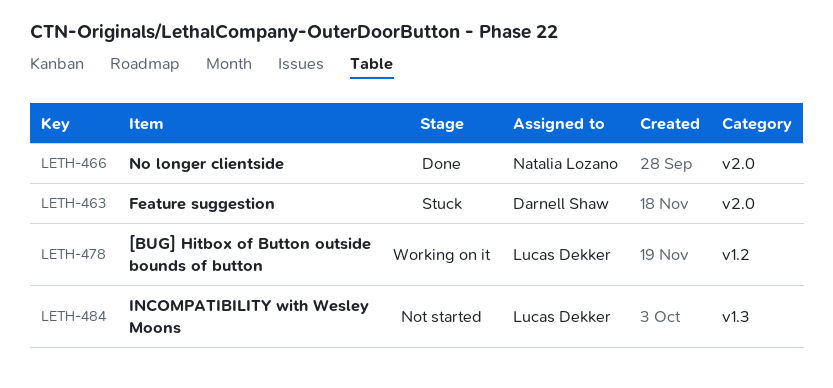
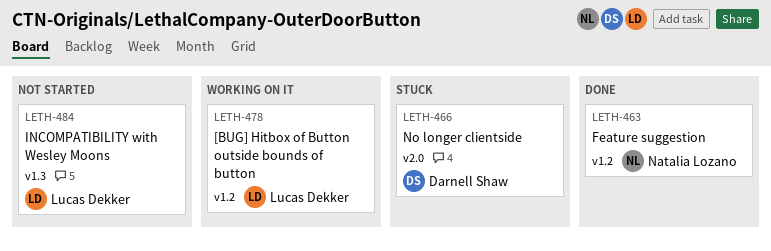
LETH-463, status: Stuck -> Done
LETH-463, owner: Darnell Shaw -> Natalia Lozano
LETH-463, label: v2.0 -> v1.2
LETH-466, status: Done -> Stuck
LETH-466, owner: Natalia Lozano -> Darnell Shaw

